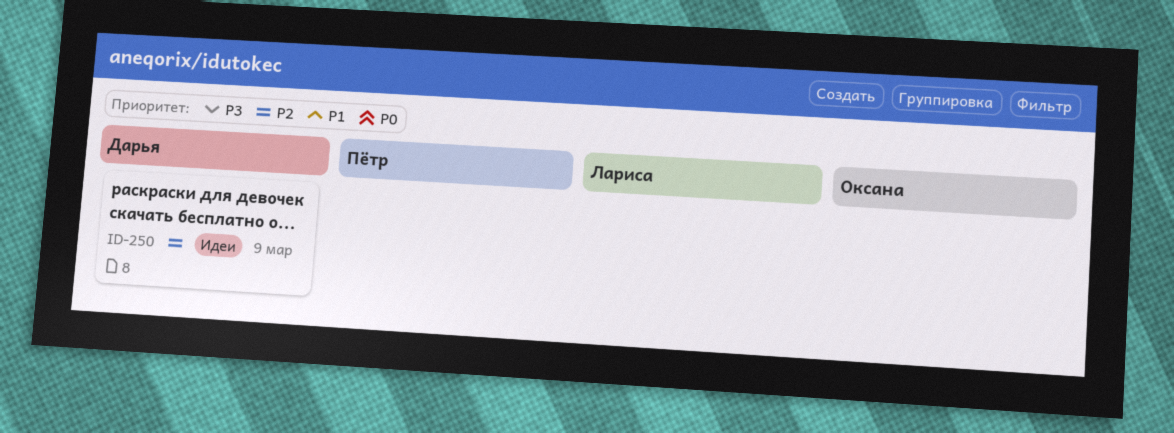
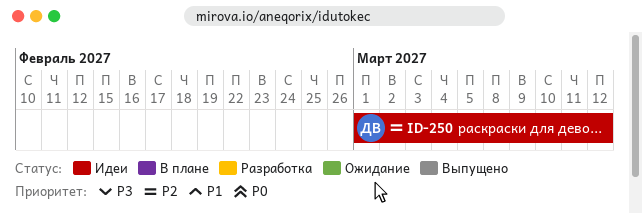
ID-250, due: Mar 9 -> Mar 12

